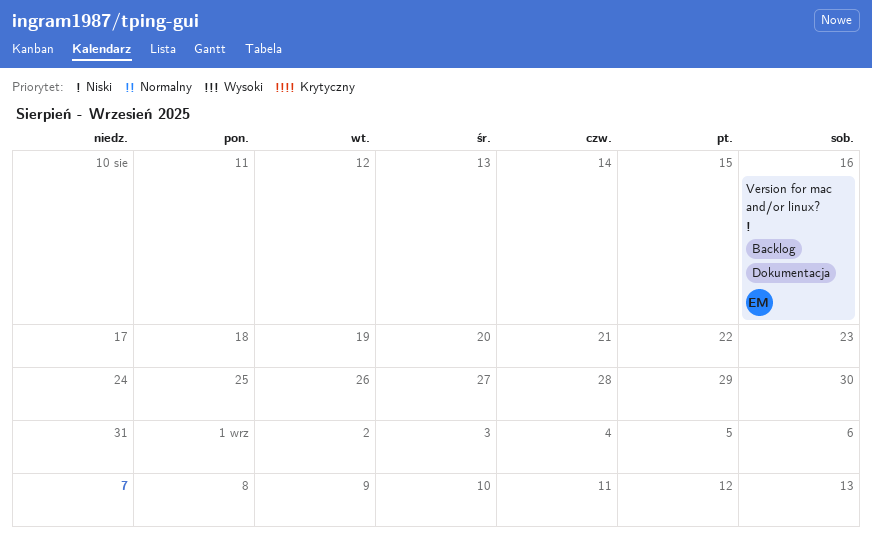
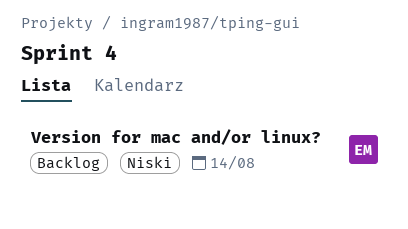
Version for mac and/or linux?, due: Aug 16 -> Aug 14

